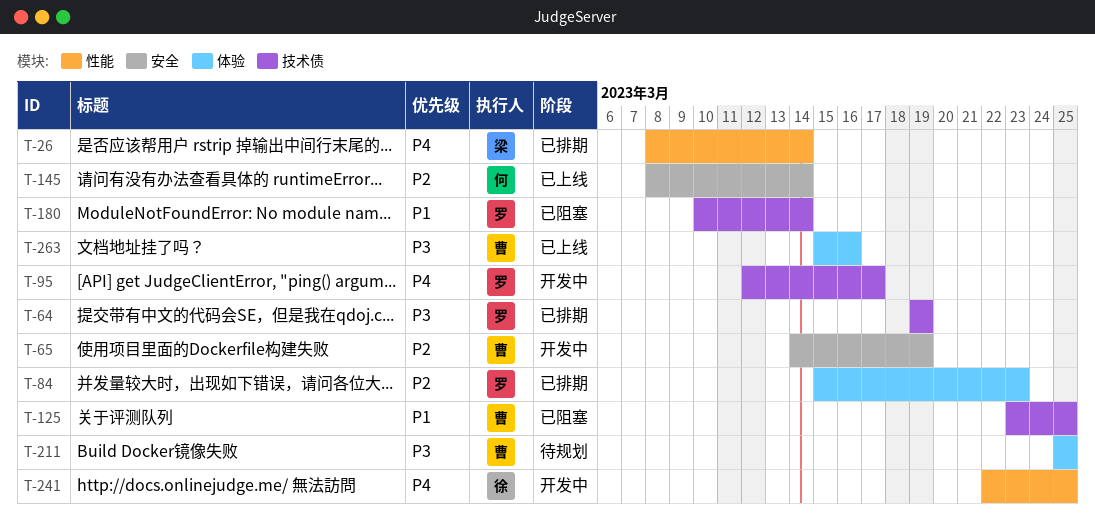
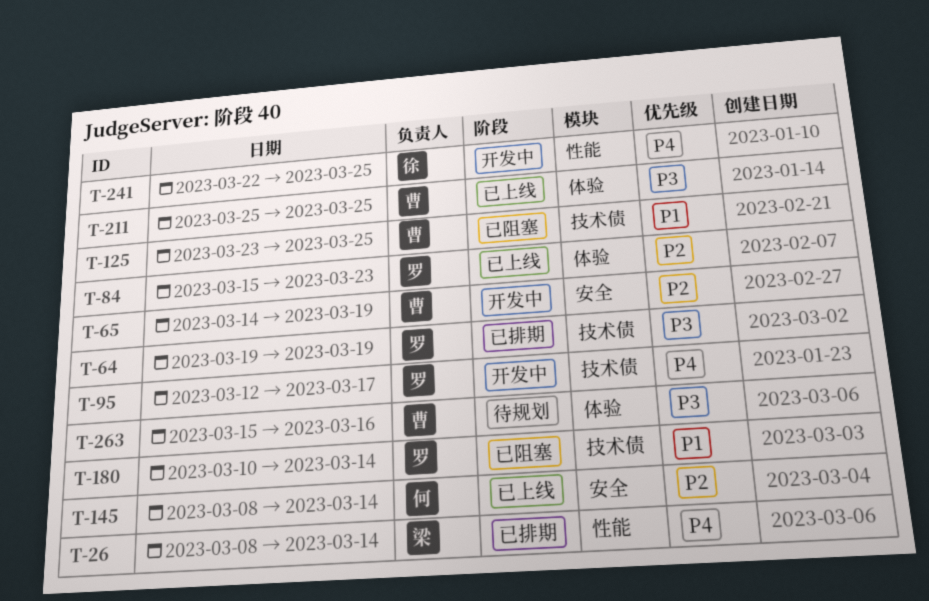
T-84, status: 已排期 -> 已上线
T-211, status: 待规划 -> 已上线
T-263, status: 已上线 -> 待规划

